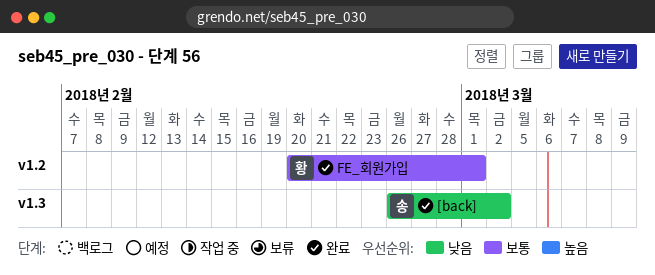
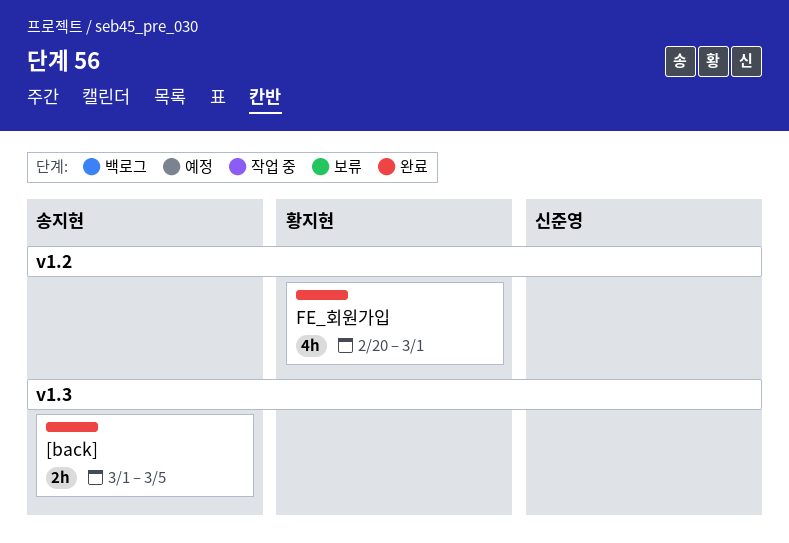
[back], start: Feb 26 -> Mar 1
[back], due: Mar 2 -> Mar 5

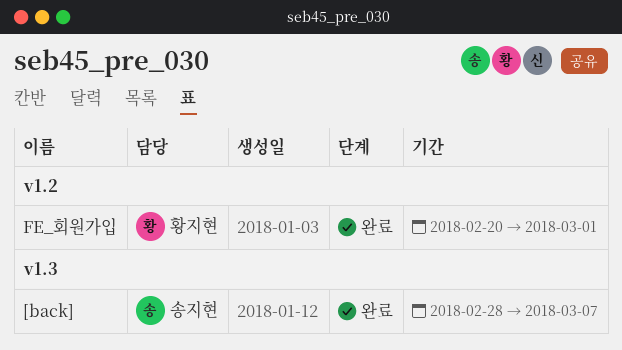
[back], start: Mar 1 -> Feb 28
[back], due: Mar 5 -> Mar 7

